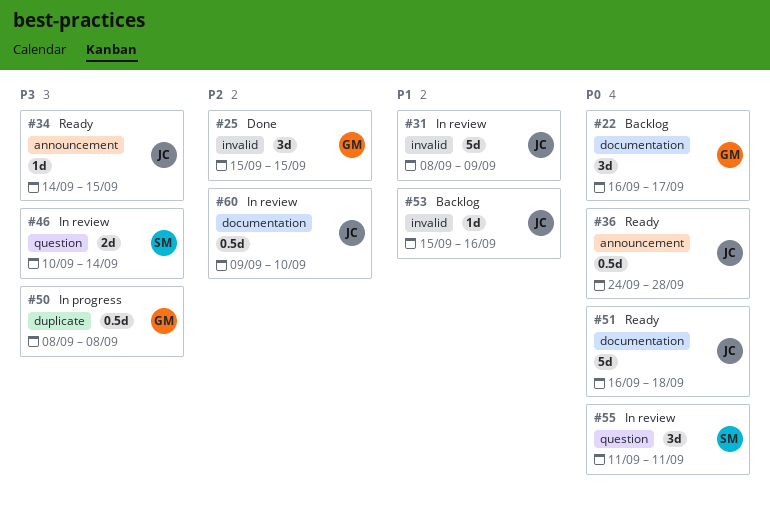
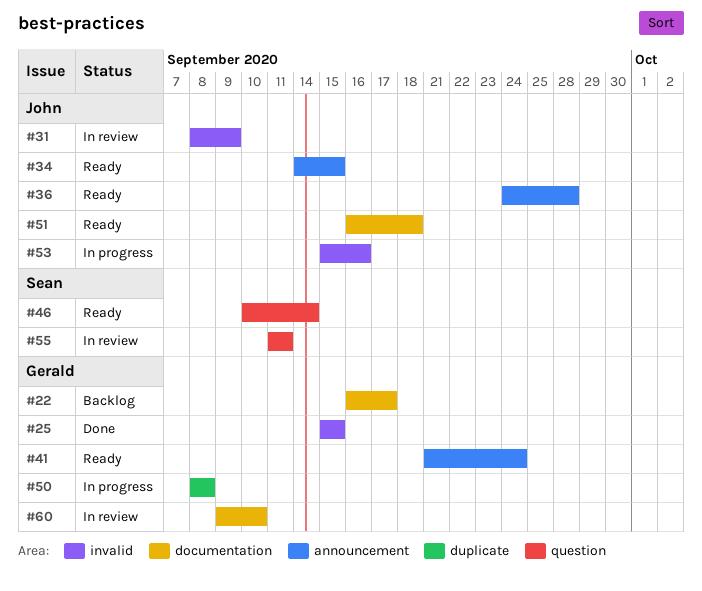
#41: none -> present
#46, status: In review -> Ready
#53, status: Backlog -> In progress
#60, owner: John -> Gerald

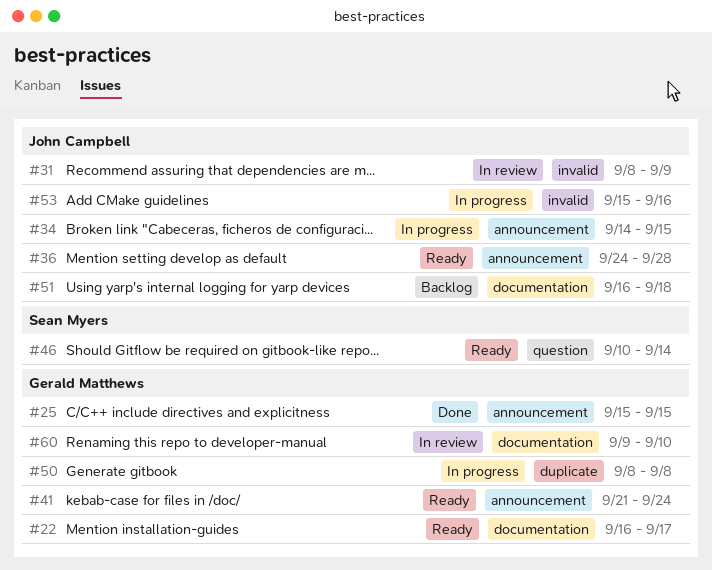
#22, status: Backlog -> Ready
#25, label: invalid -> announcement
#34, status: Ready -> In progress
#51, status: Ready -> Backlog
#55: present -> none

